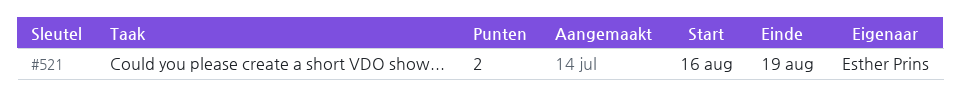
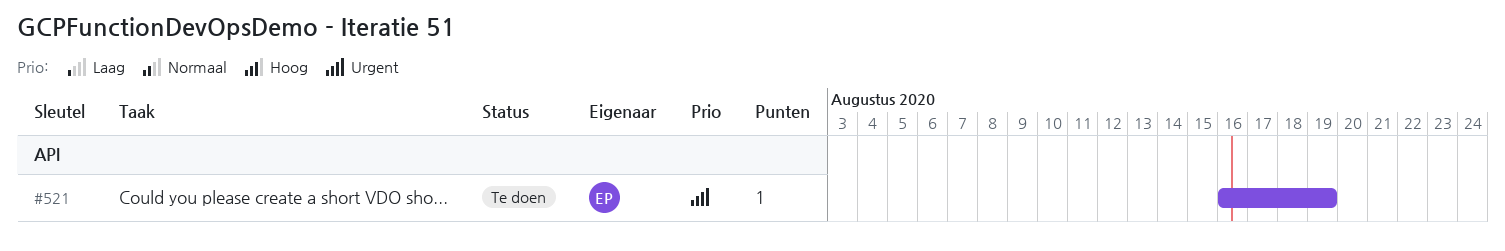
#521, estimate: 2 -> 1

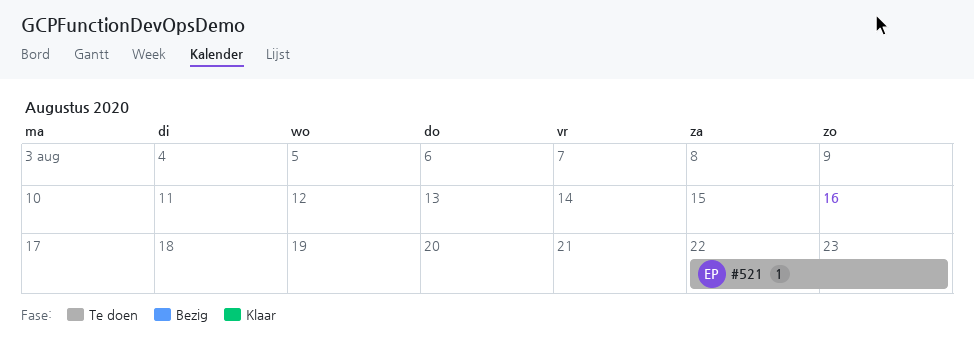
#521, start: Aug 16 -> Aug 22
#521, due: Aug 19 -> Aug 23

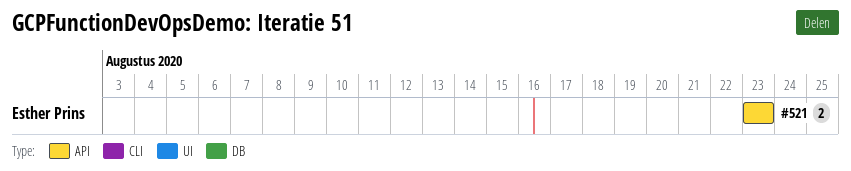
#521, estimate: 1 -> 2
#521, start: Aug 22 -> Aug 23

